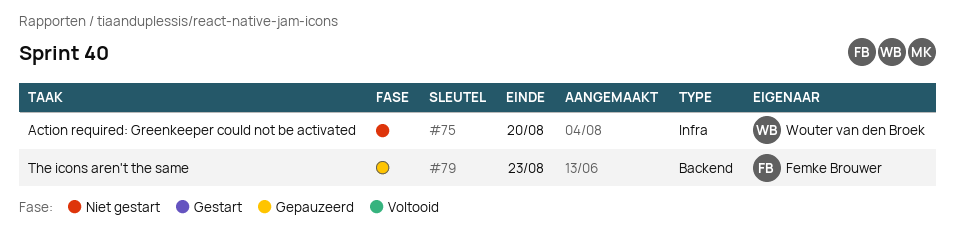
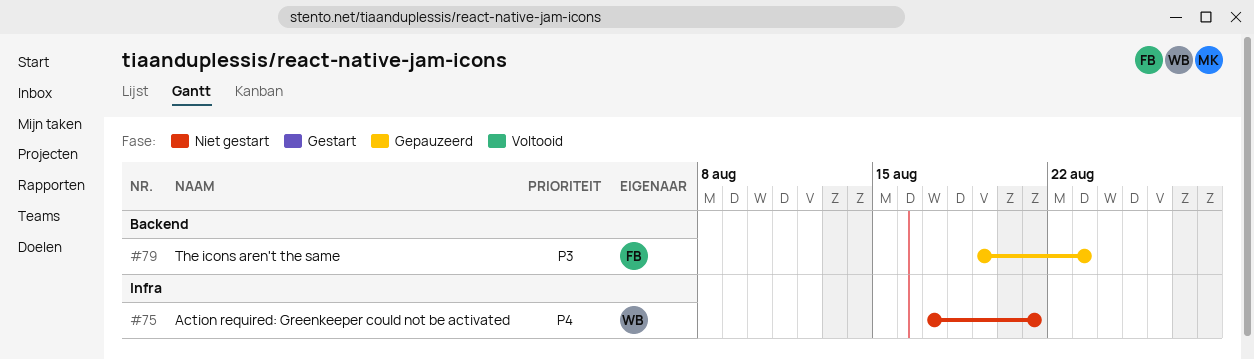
#75, due: Aug 20 -> Aug 21

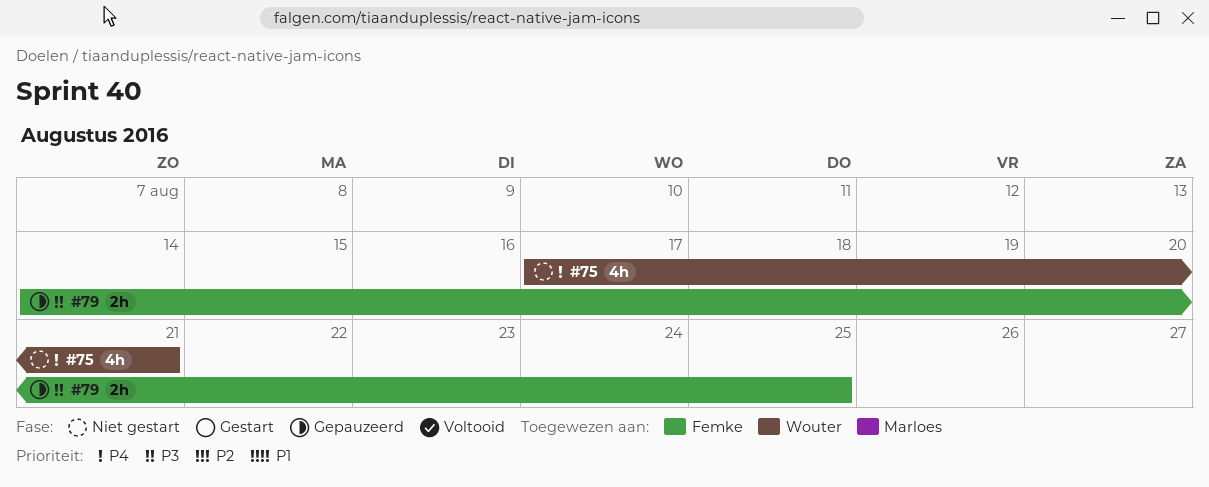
#79, start: Aug 19 -> Aug 14
#79, due: Aug 23 -> Aug 25

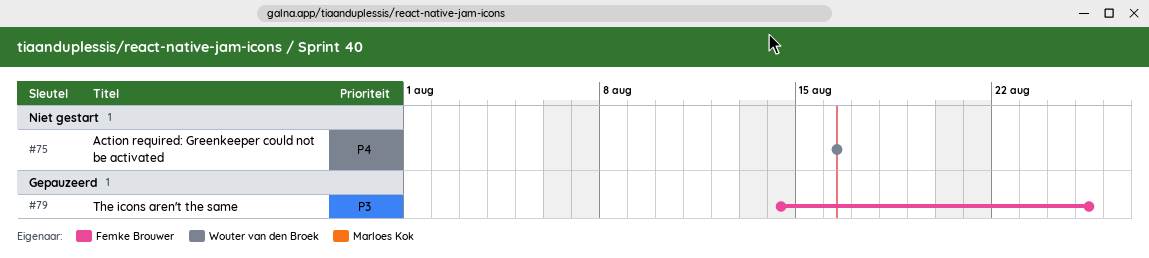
#75, start: Aug 17 -> Aug 16
#75, due: Aug 21 -> Aug 16

